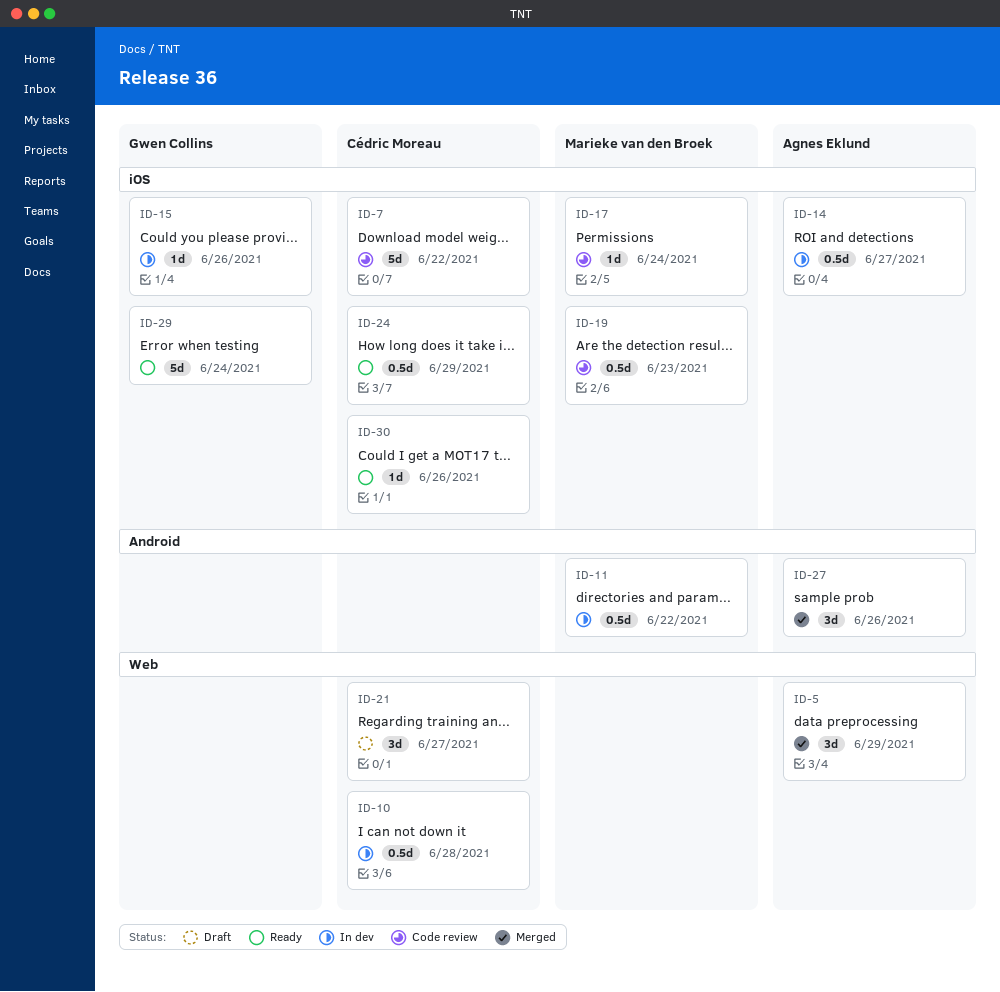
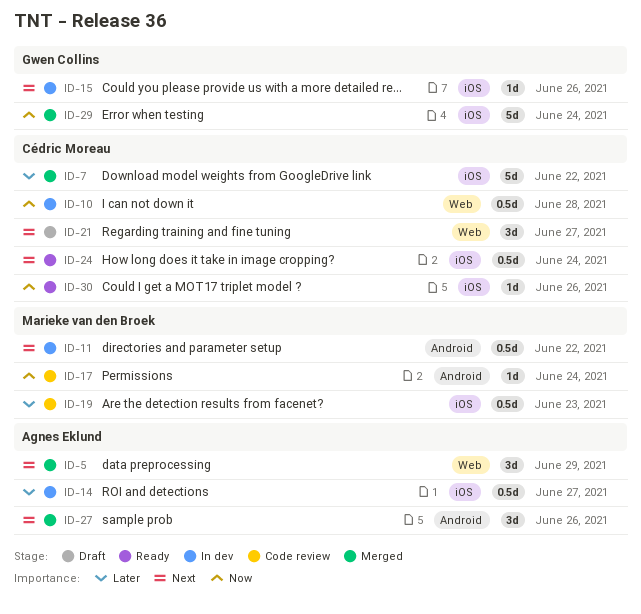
ID-7, status: Code review -> Merged
ID-17, label: iOS -> Android
ID-24, due: Jun 29 -> Jun 24
ID-29, status: Ready -> Merged

